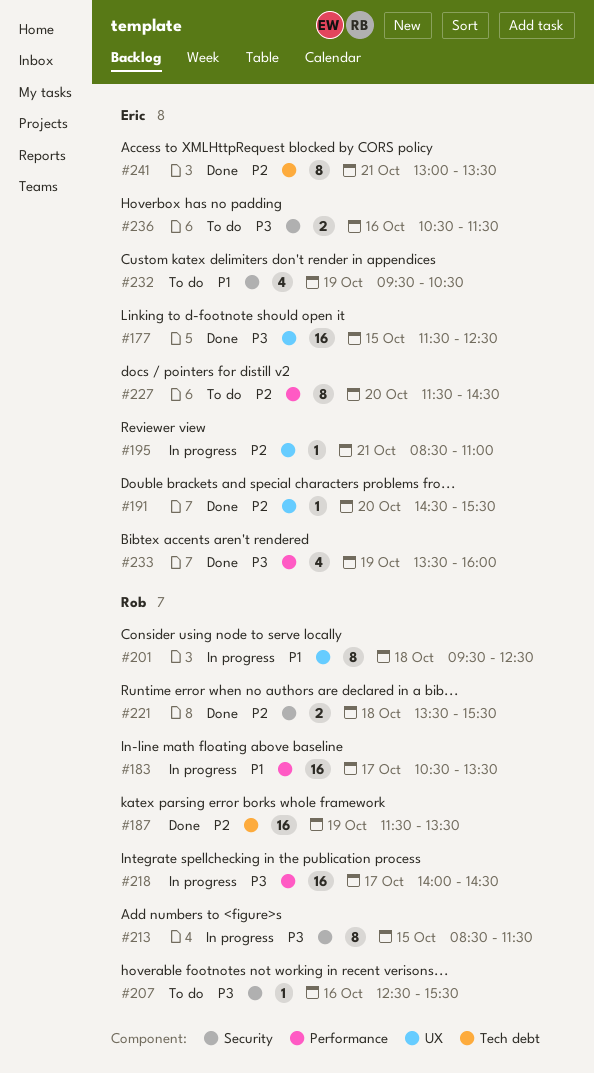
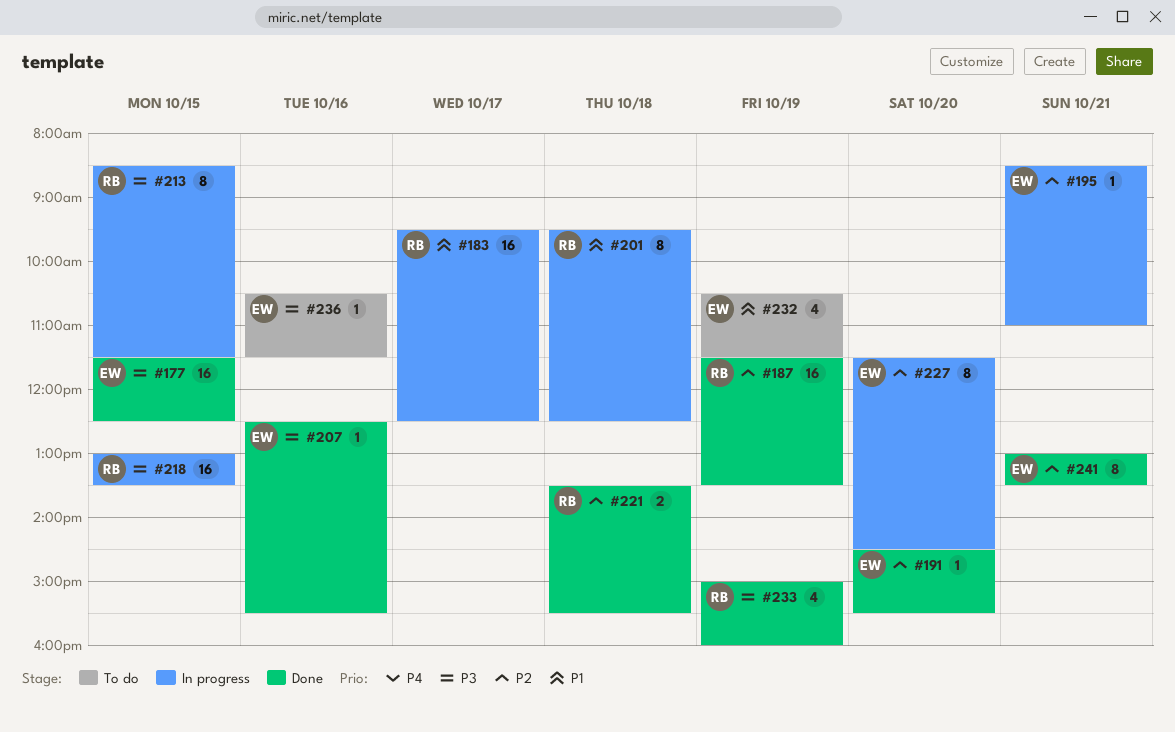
#183, begins: 10:30 -> 09:30
#183, ends: 13:30 -> 12:30
#207, status: To do -> Done
#207, owner: Rob -> Eric
#218, day: Oct 17 -> Oct 15
#218, begins: 14:00 -> 13:00
#218, ends: 14:30 -> 13:30
#227, status: To do -> In progress
#232, begins: 09:30 -> 10:30
#232, ends: 10:30 -> 11:30
#233, owner: Eric -> Rob
#233, begins: 13:30 -> 15:00
#236, estimate: 2 -> 1

